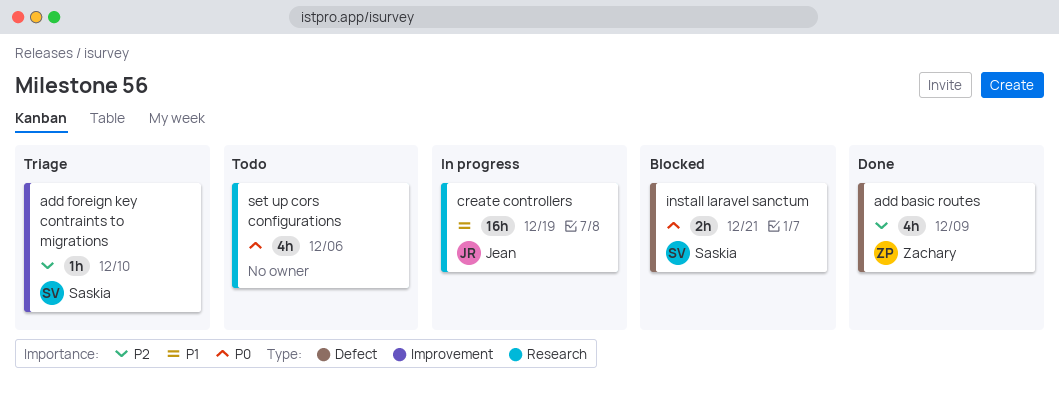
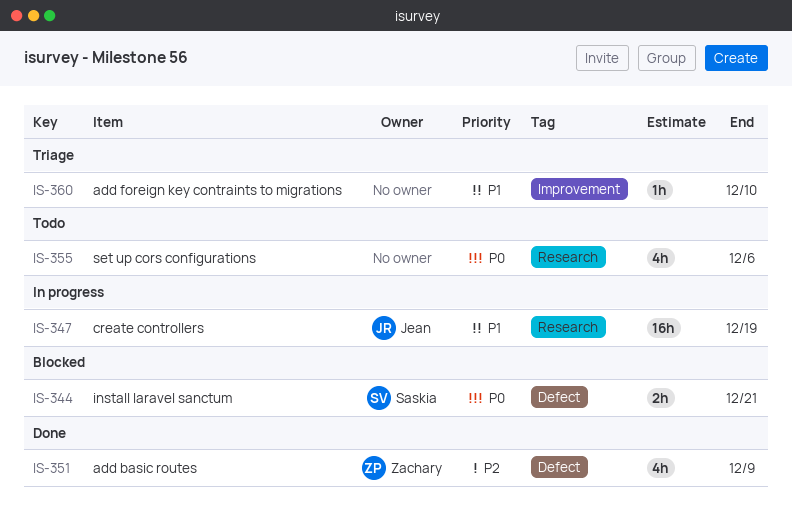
add foreign key contraints to migrations, owner: Saskia -> none
add foreign key contraints to migrations, priority: P2 -> P1

